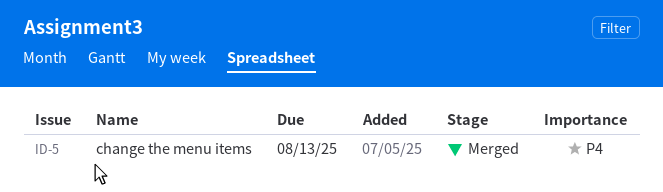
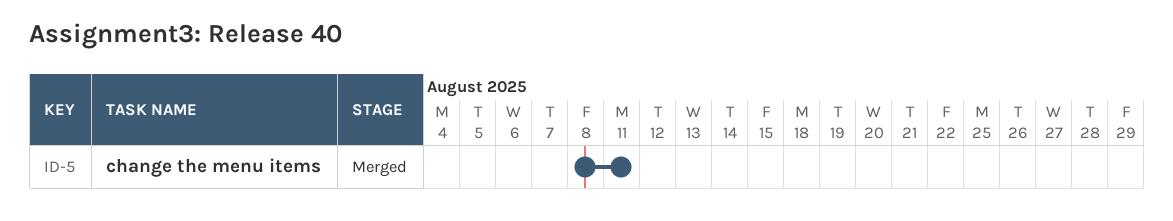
ID-5, due: Aug 13 -> Aug 11

